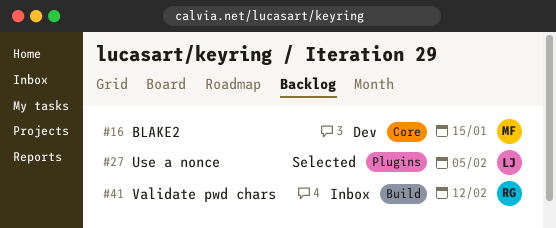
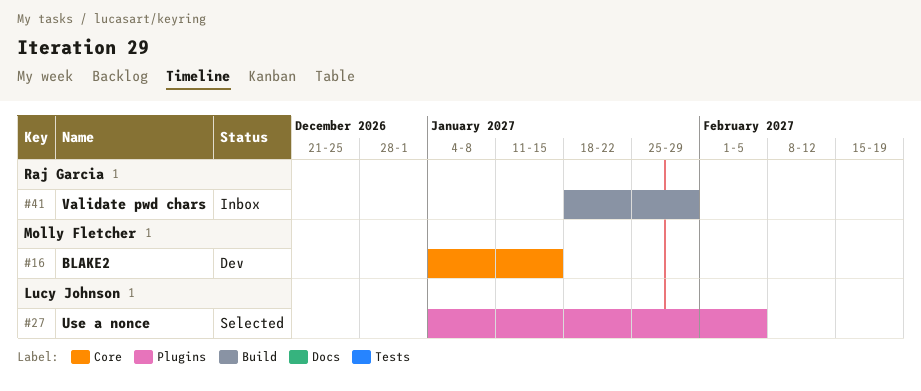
#41, due: Feb 12 -> Jan 29

